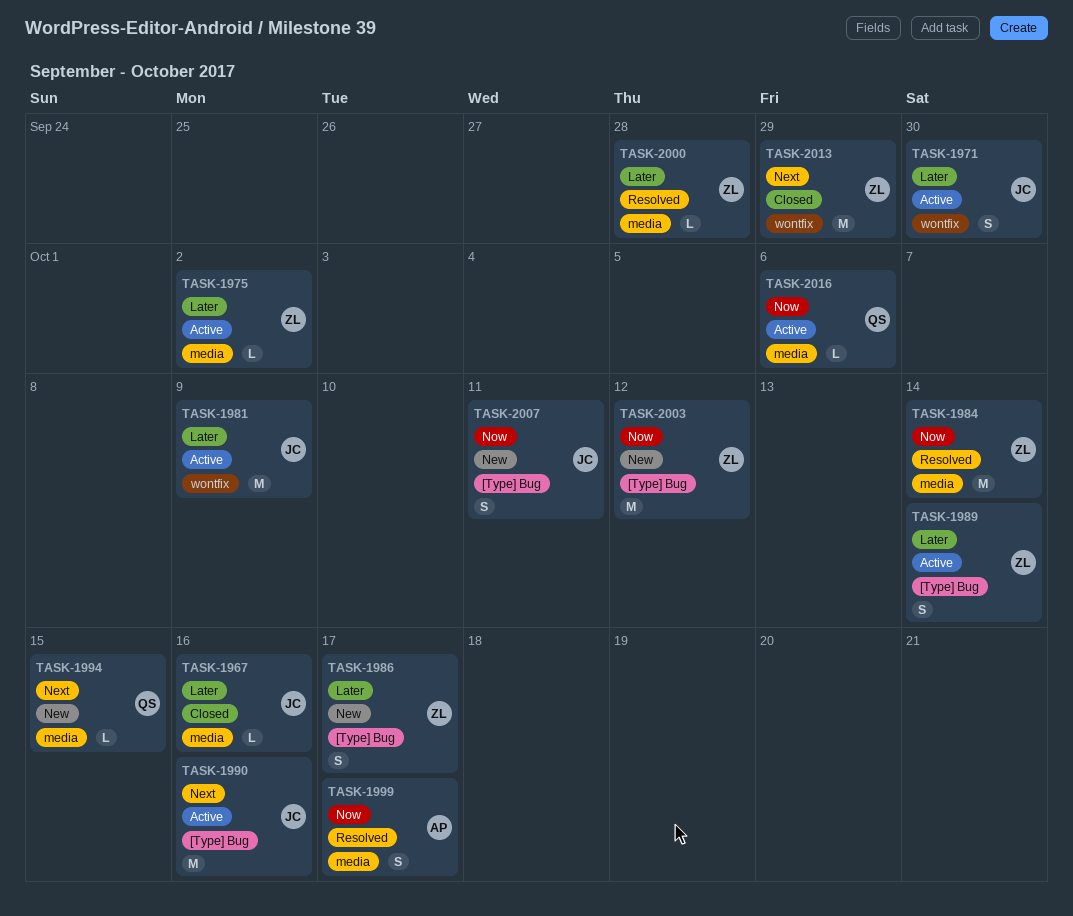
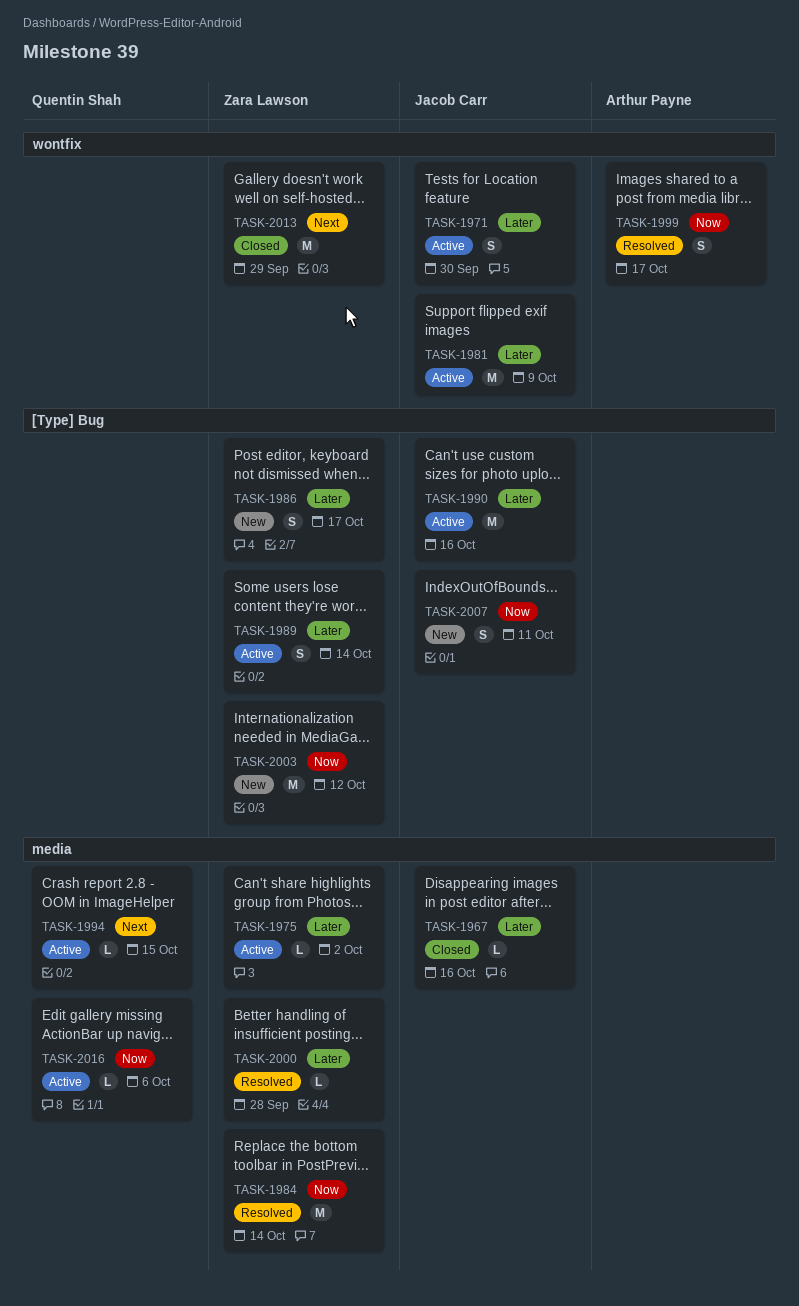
TASK-1990, priority: Next -> Later
TASK-1994, status: New -> Active
TASK-1999, label: media -> wontfix

